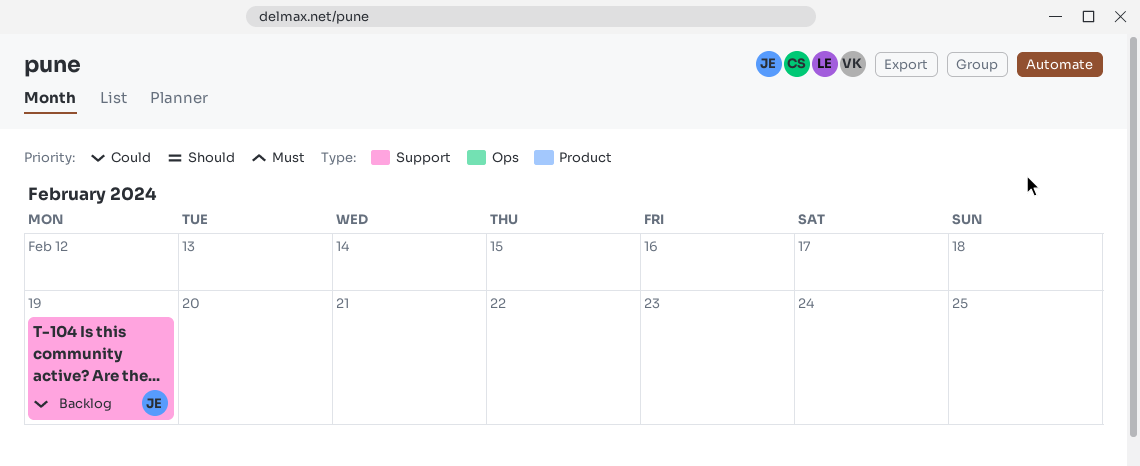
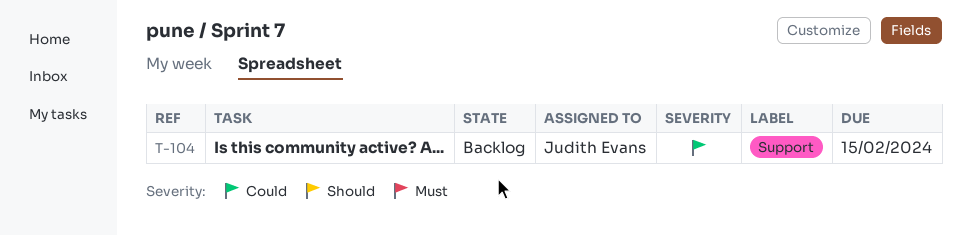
T-104, due: Feb 19 -> Feb 15

